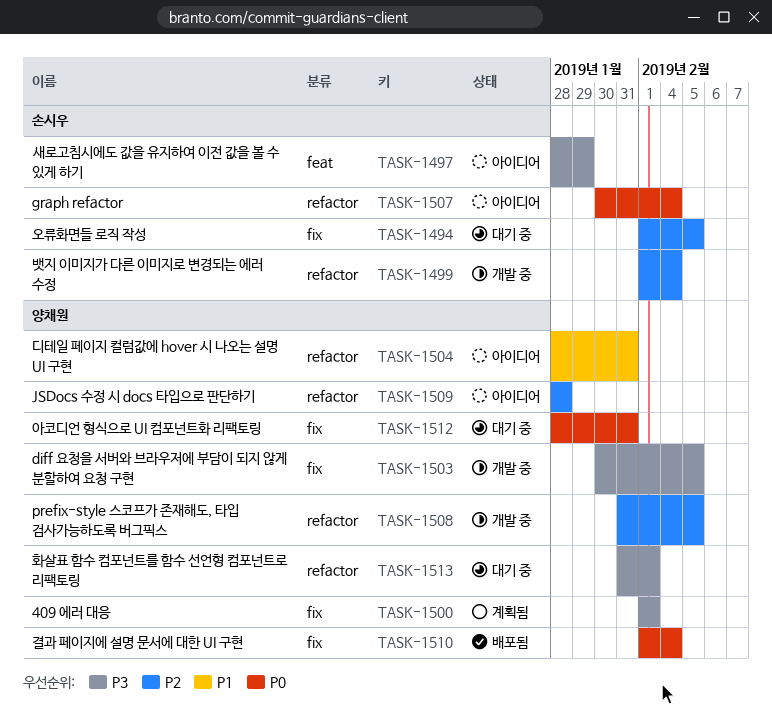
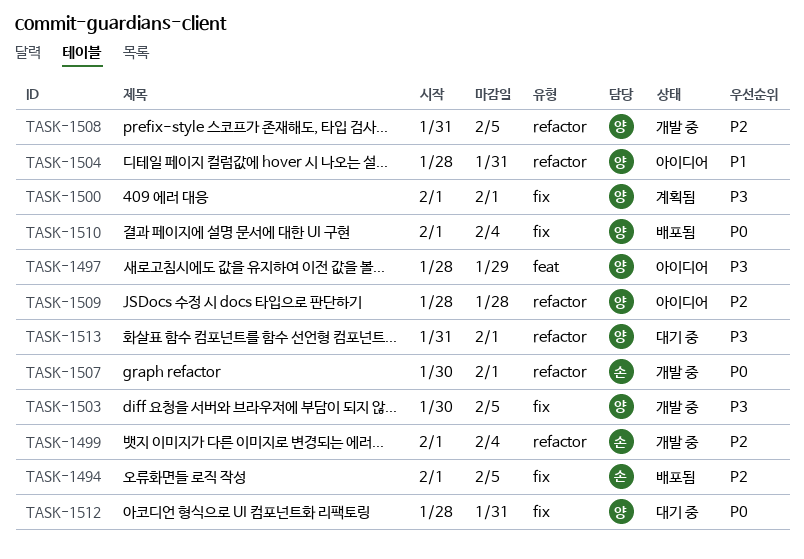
TASK-1494, status: 대기 중 -> 배포됨
TASK-1497, owner: 손시우 -> 양채원
TASK-1507, status: 아이디어 -> 개발 중
TASK-1507, due: Feb 4 -> Feb 1

